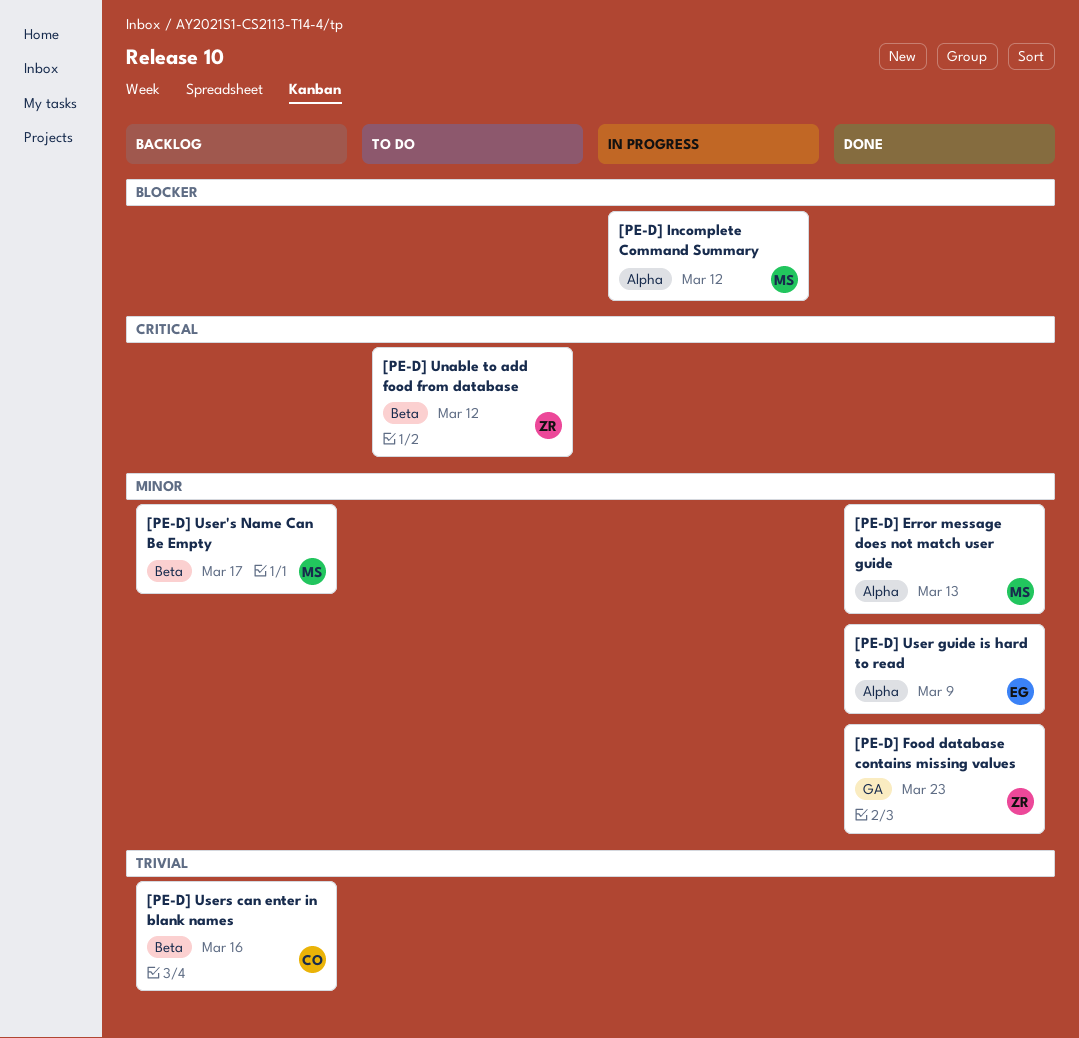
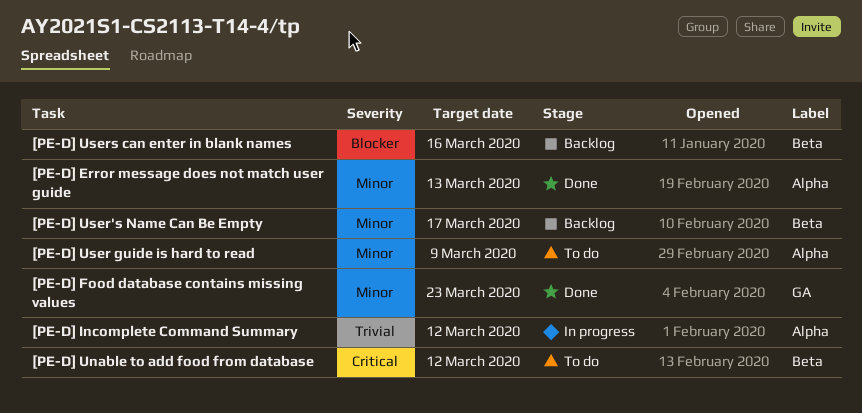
[PE-D] Incomplete Command Summary, priority: Blocker -> Trivial
[PE-D] User guide is hard to read, status: Done -> To do
[PE-D] Users can enter in blank names, priority: Trivial -> Blocker

